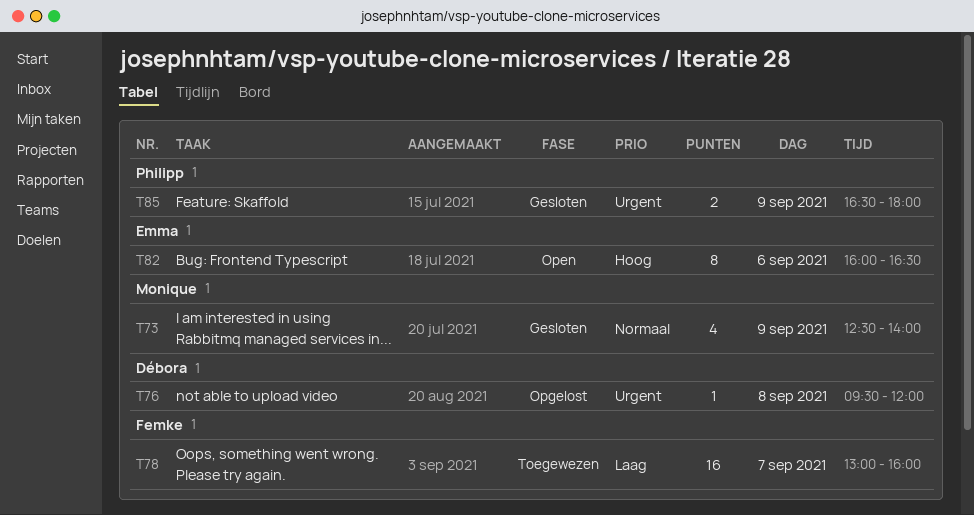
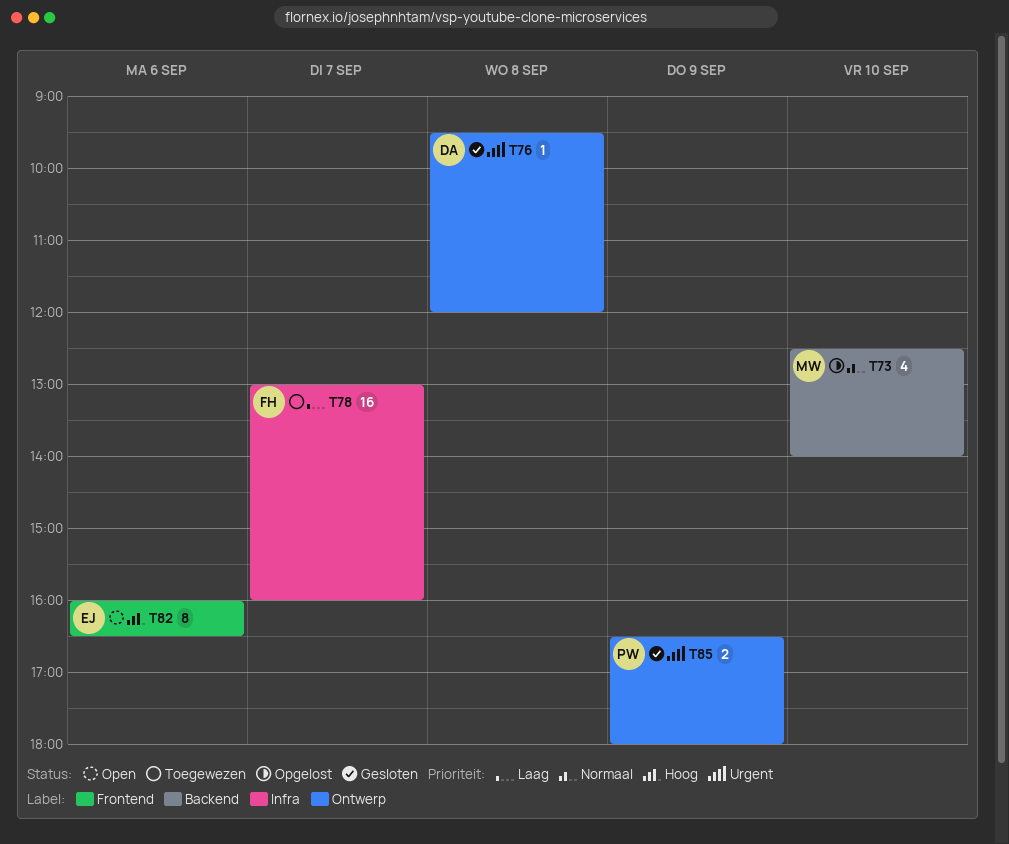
T73, status: Gesloten -> Opgelost
T73, day: Sep 9 -> Sep 10
T76, status: Opgelost -> Gesloten

